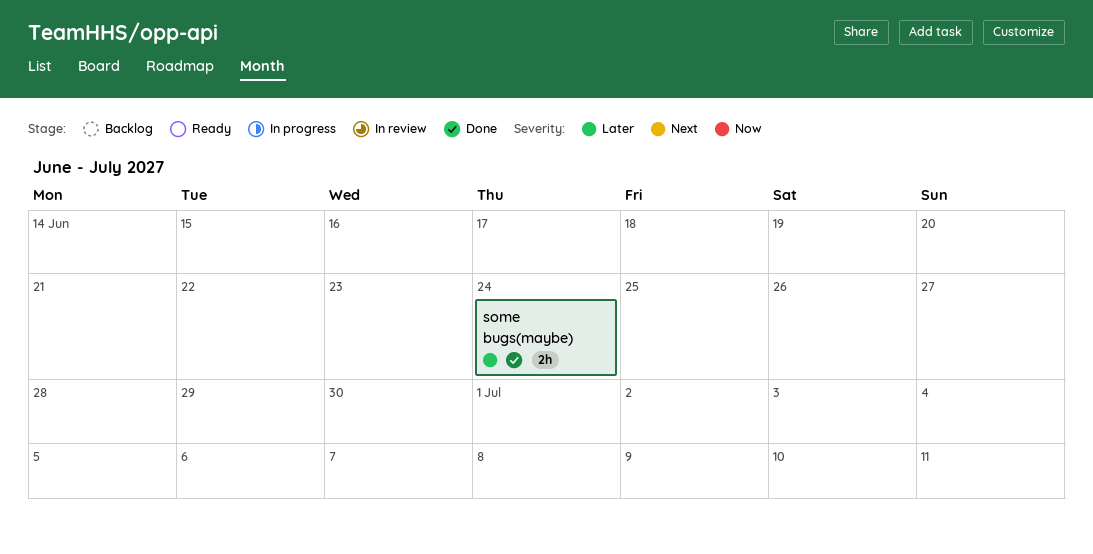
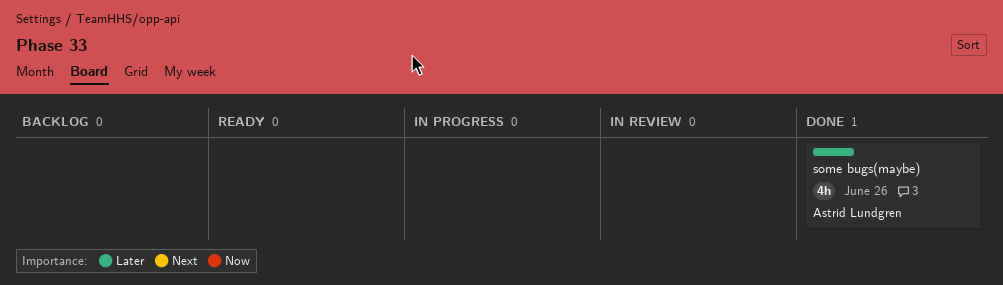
some bugs(maybe), estimate: 2h -> 4h
some bugs(maybe), due: Jun 24 -> Jun 26

